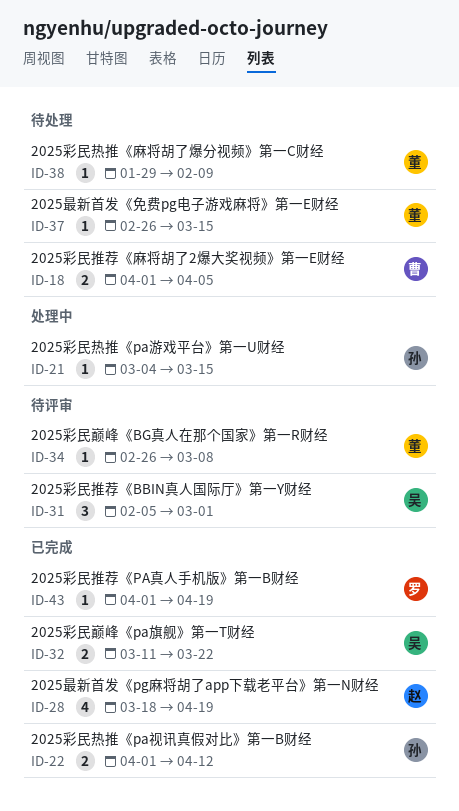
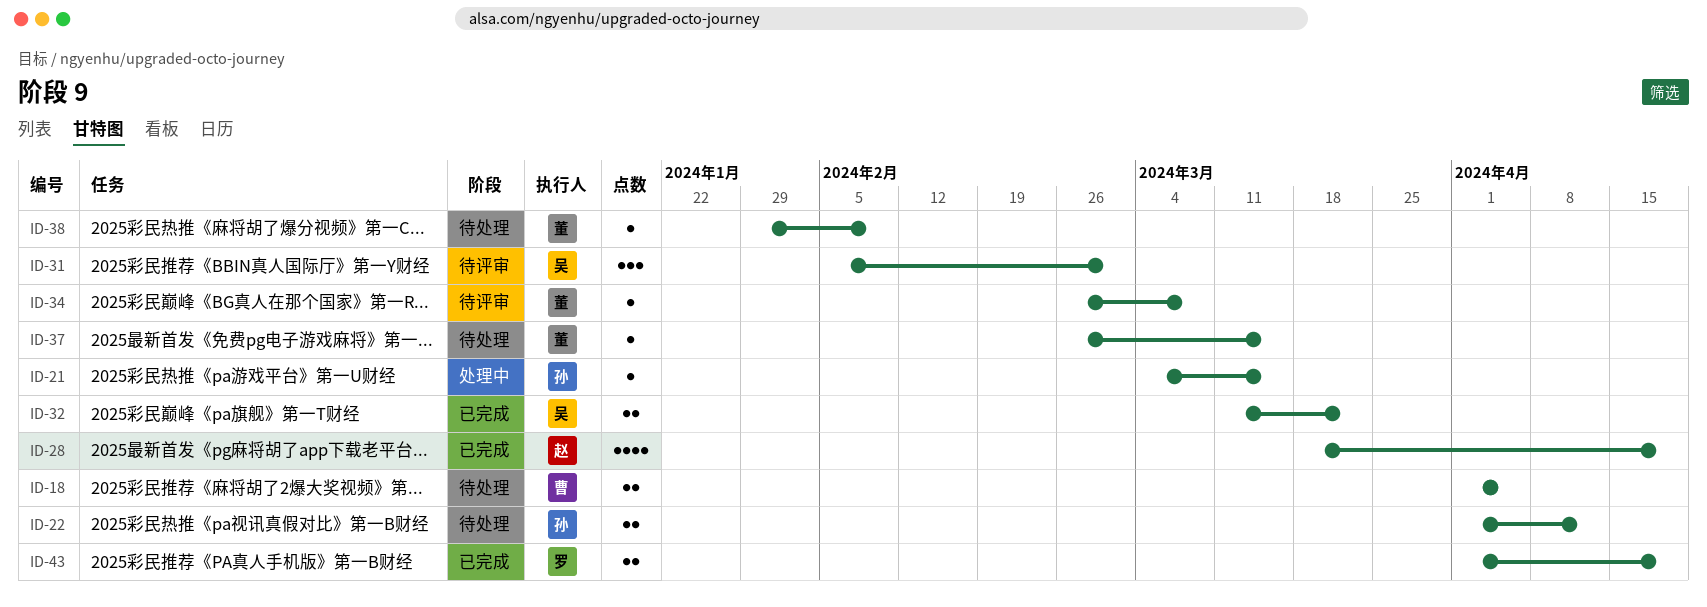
ID-22, status: 已完成 -> 待处理
ID-43, estimate: 1 -> 2

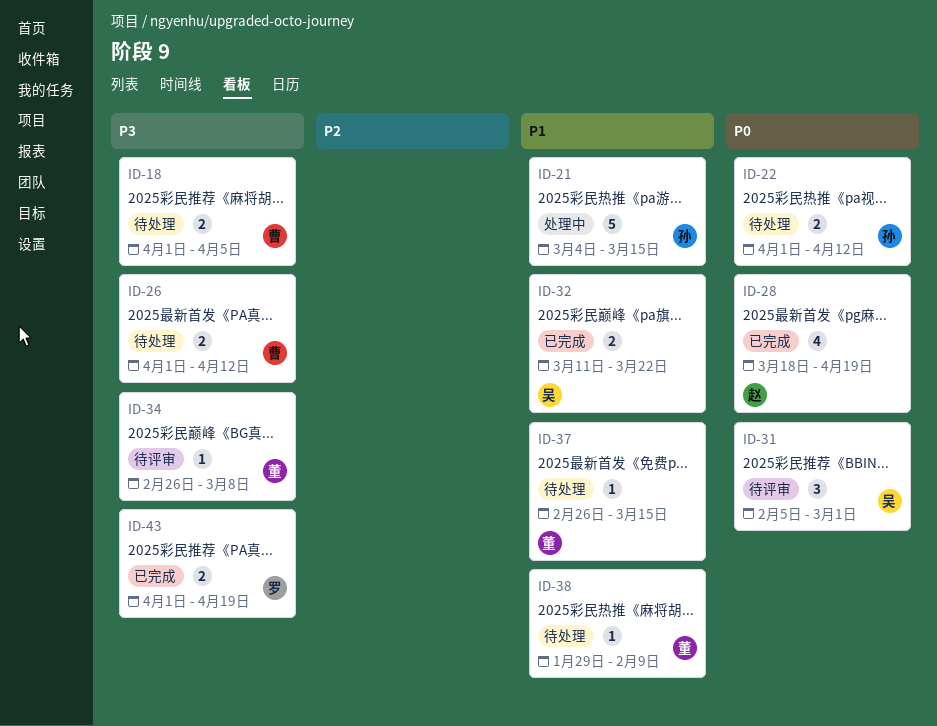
ID-21, estimate: 1 -> 5
ID-26: none -> present

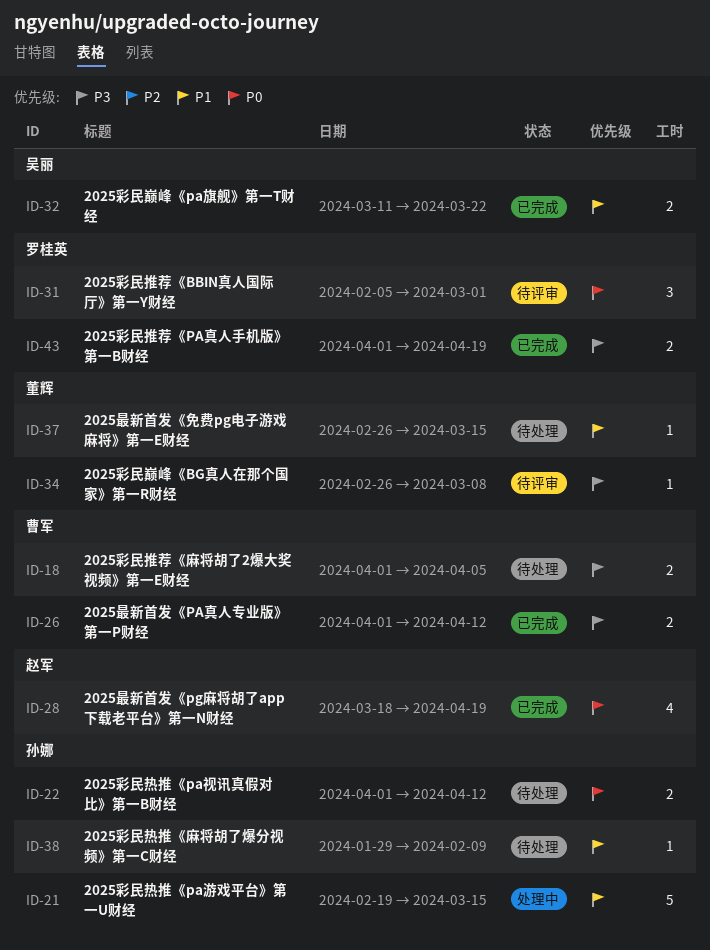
ID-21, start: Mar 4 -> Feb 19
ID-26, status: 待处理 -> 已完成
ID-31, owner: 吴丽 -> 罗桂英
ID-38, owner: 董辉 -> 孙娜

